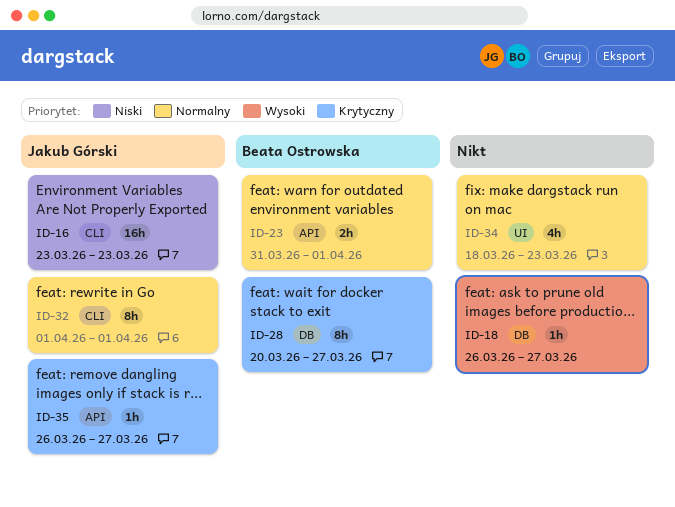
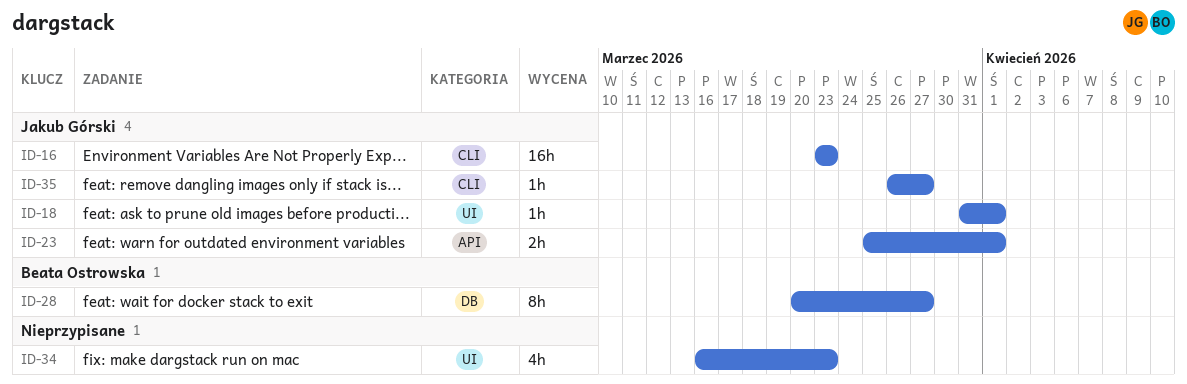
ID-18, owner: none -> Jakub Górski
ID-18, label: DB -> UI
ID-18, start: Mar 26 -> Mar 31
ID-18, due: Mar 27 -> Apr 1
ID-23, owner: Beata Ostrowska -> Jakub Górski
ID-23, start: Mar 31 -> Mar 25
ID-32: present -> none
ID-34, start: Mar 18 -> Mar 16
ID-35, label: API -> CLI

